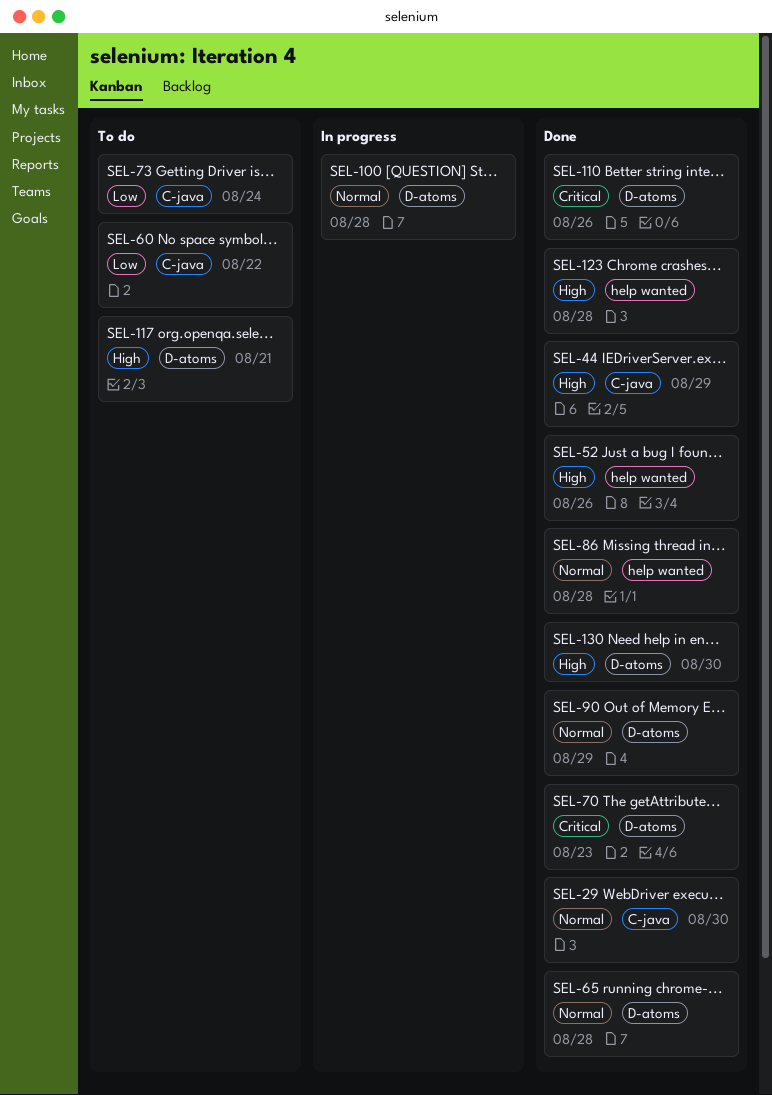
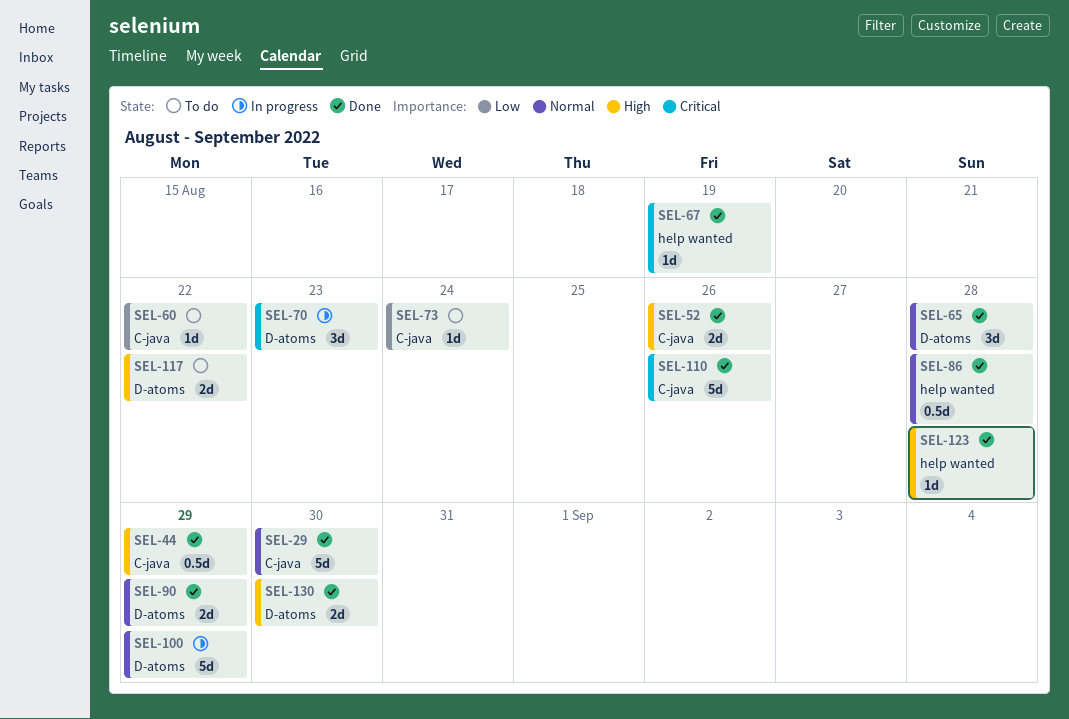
SEL-52, label: help wanted -> C-java
SEL-67: none -> present
SEL-70, status: Done -> In progress
SEL-100, due: Aug 28 -> Aug 29
SEL-110, label: D-atoms -> C-java
SEL-117, due: Aug 21 -> Aug 22

